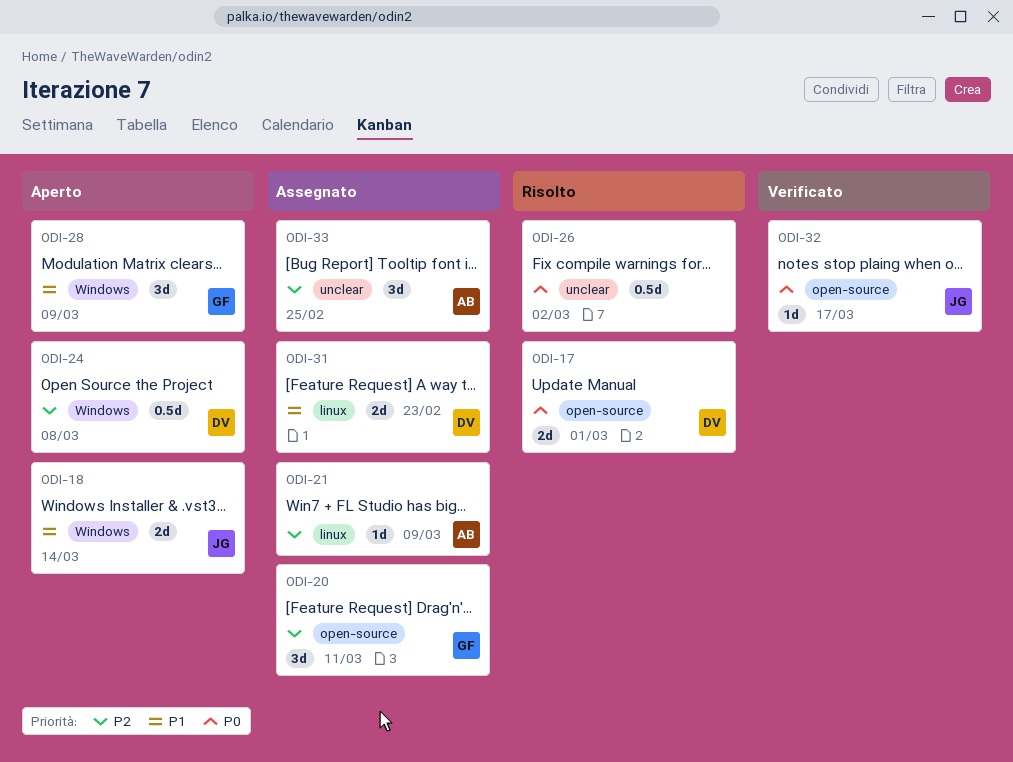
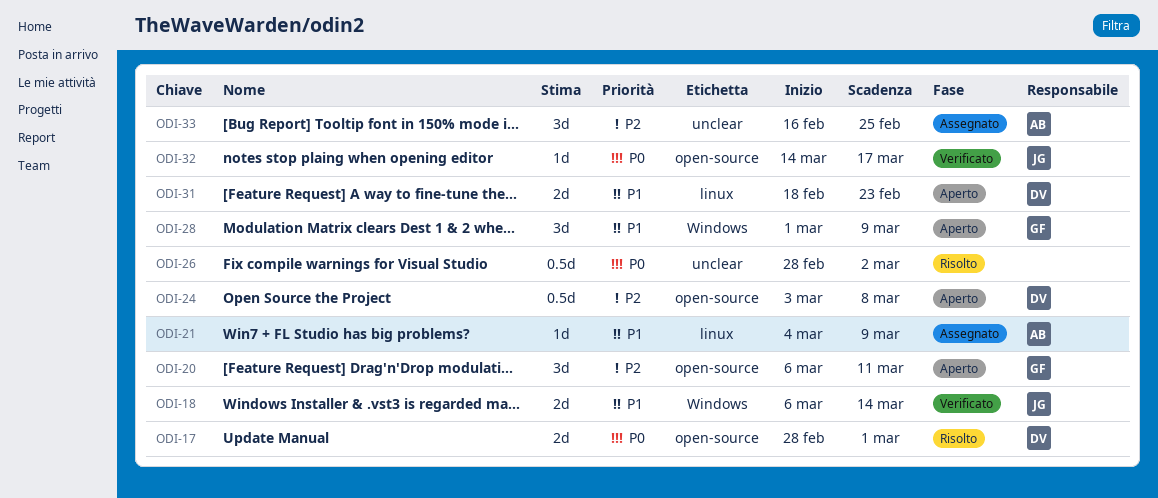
ODI-18, status: Aperto -> Verificato
ODI-20, status: Assegnato -> Aperto
ODI-21, priority: P2 -> P1
ODI-24, label: Windows -> open-source
ODI-31, status: Assegnato -> Aperto

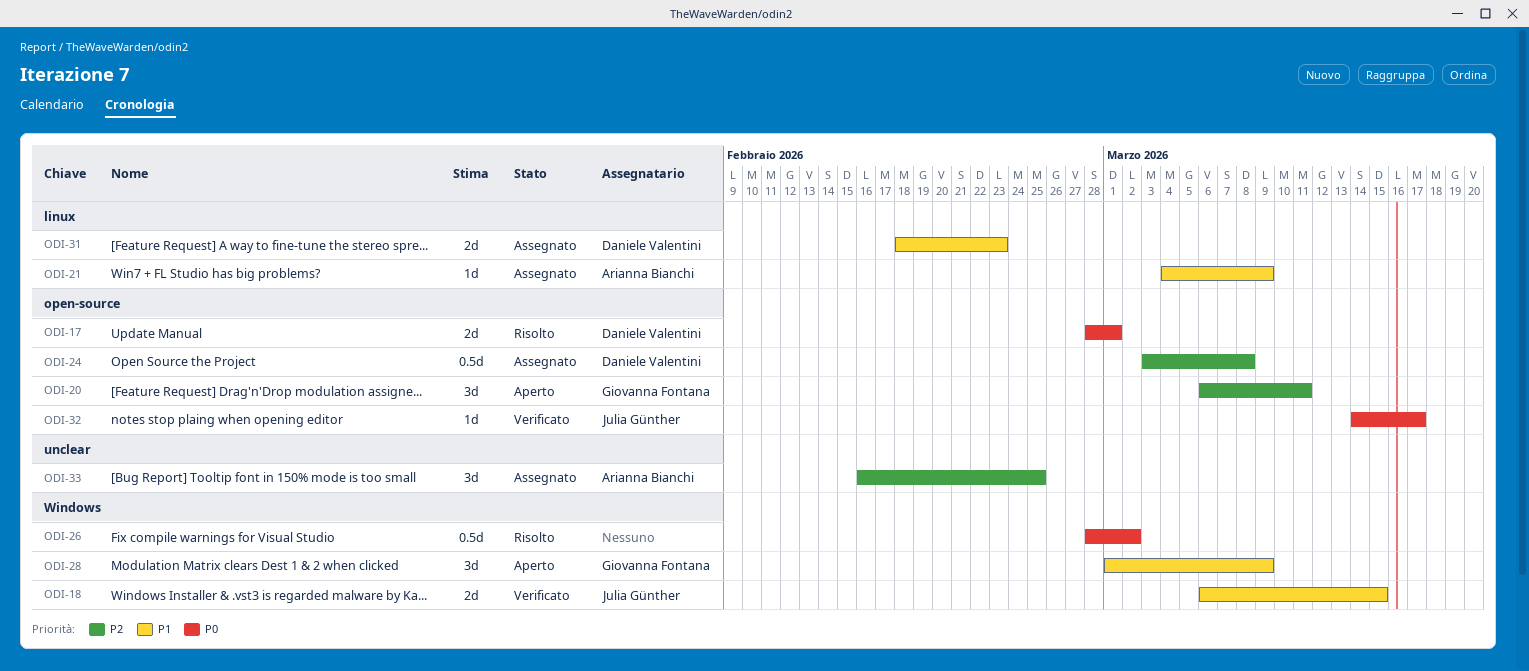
ODI-18, due: Mar 14 -> Mar 15
ODI-24, status: Aperto -> Assegnato
ODI-26, label: unclear -> Windows
ODI-31, status: Aperto -> Assegnato

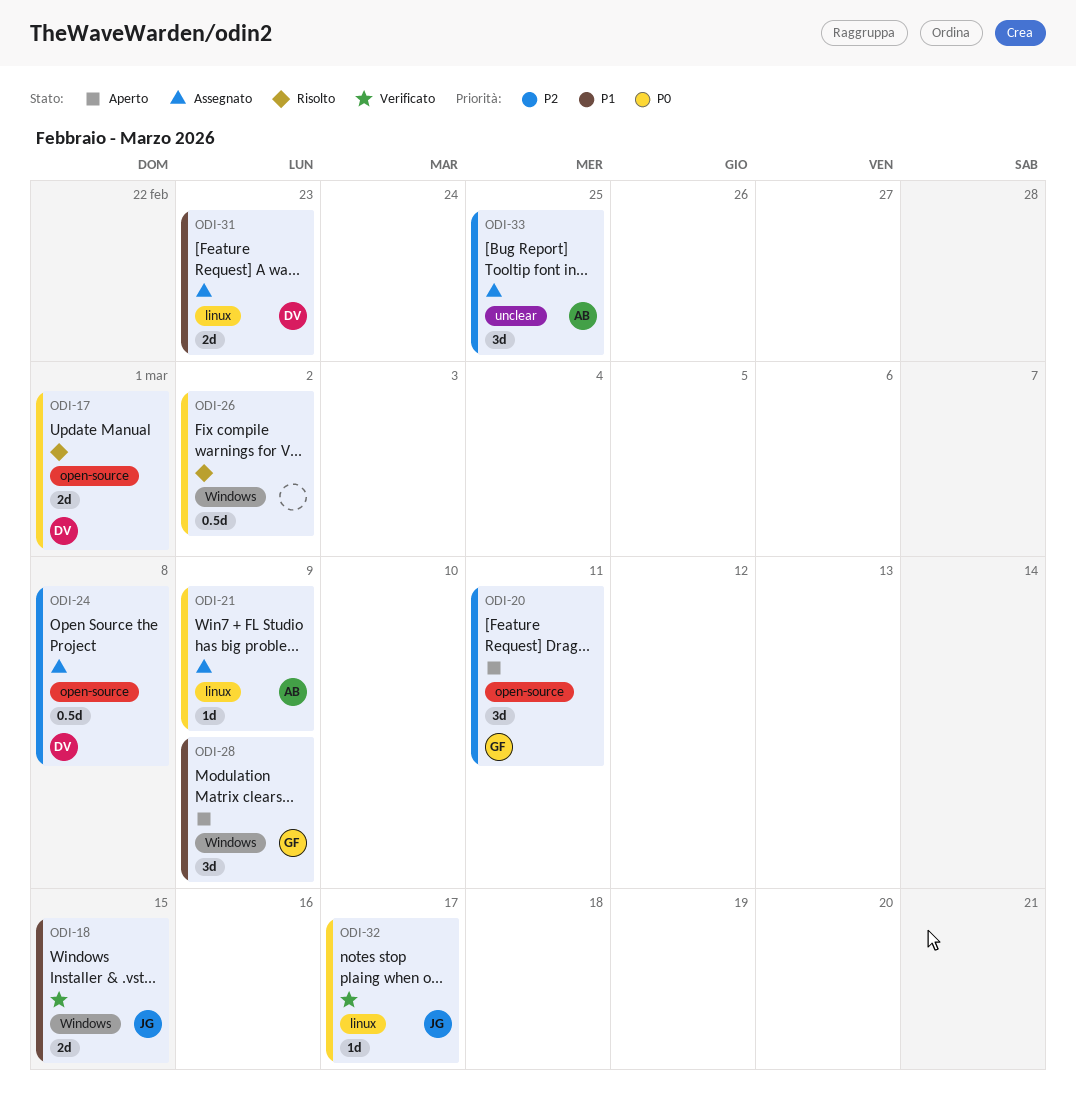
ODI-21, priority: P1 -> P0
ODI-32, label: open-source -> linux

